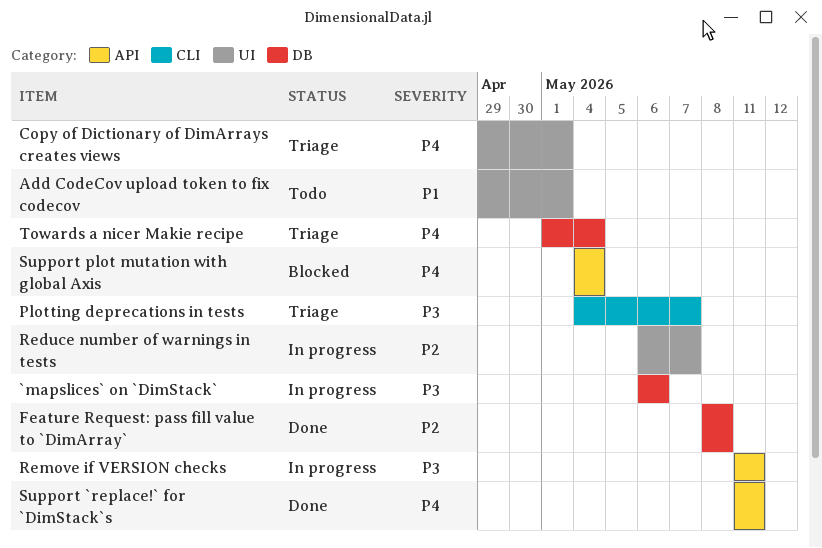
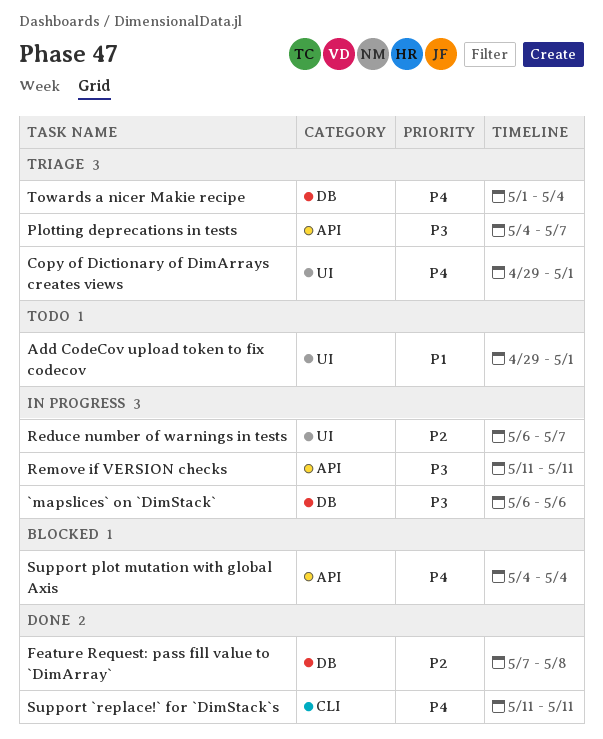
Feature Request: pass fill value to `DimArray`, start: May 8 -> May 7
Plotting deprecations in tests, label: CLI -> API
Support `replace!` for `DimStack`s, label: API -> CLI

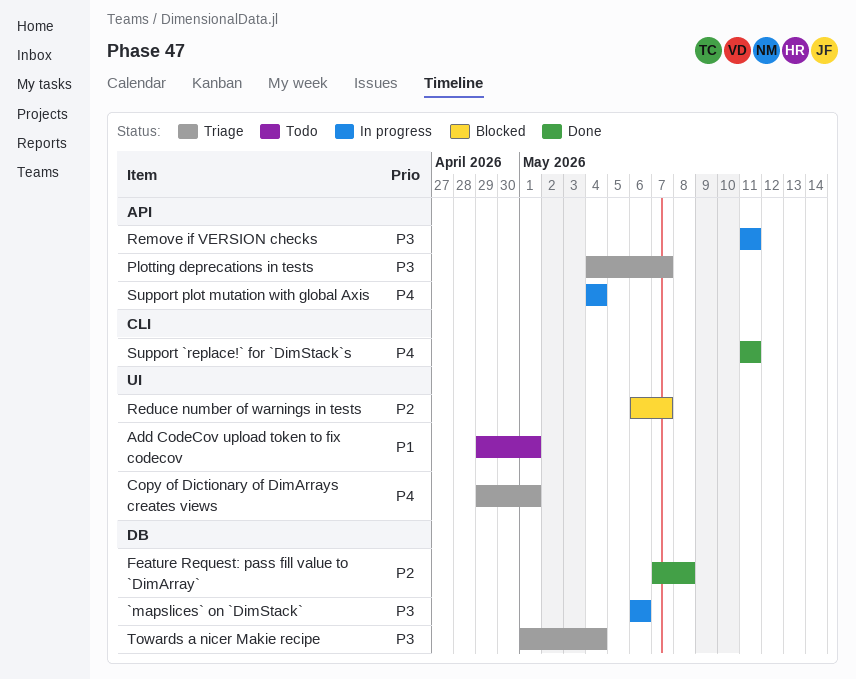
Reduce number of warnings in tests, status: In progress -> Blocked
Support plot mutation with global Axis, status: Blocked -> In progress
Towards a nicer Makie recipe, priority: P4 -> P3

